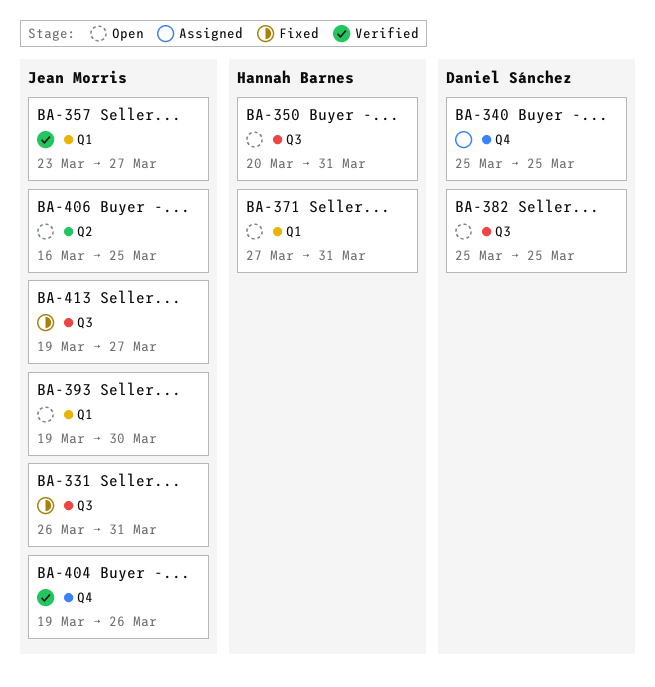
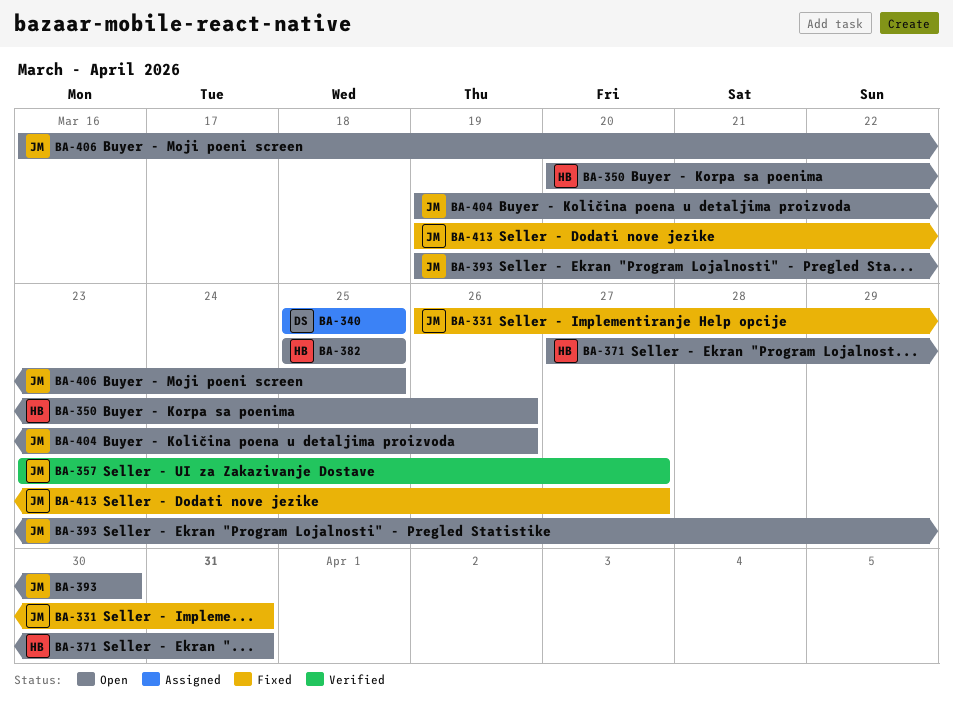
BA-350, due: Mar 31 -> Mar 26
BA-382, owner: Daniel Sánchez -> Hannah Barnes
BA-404, status: Verified -> Open

